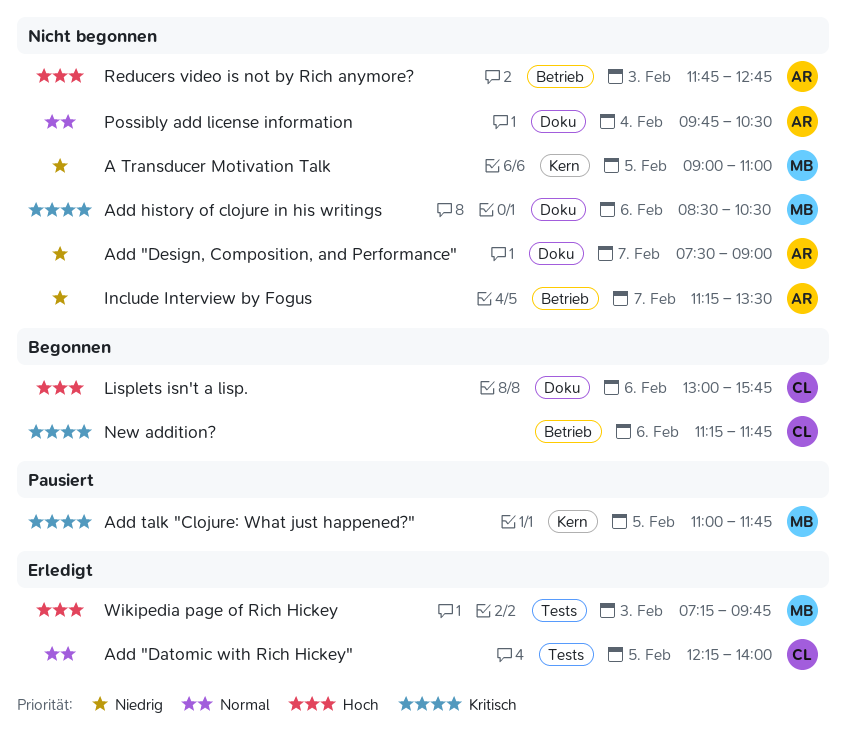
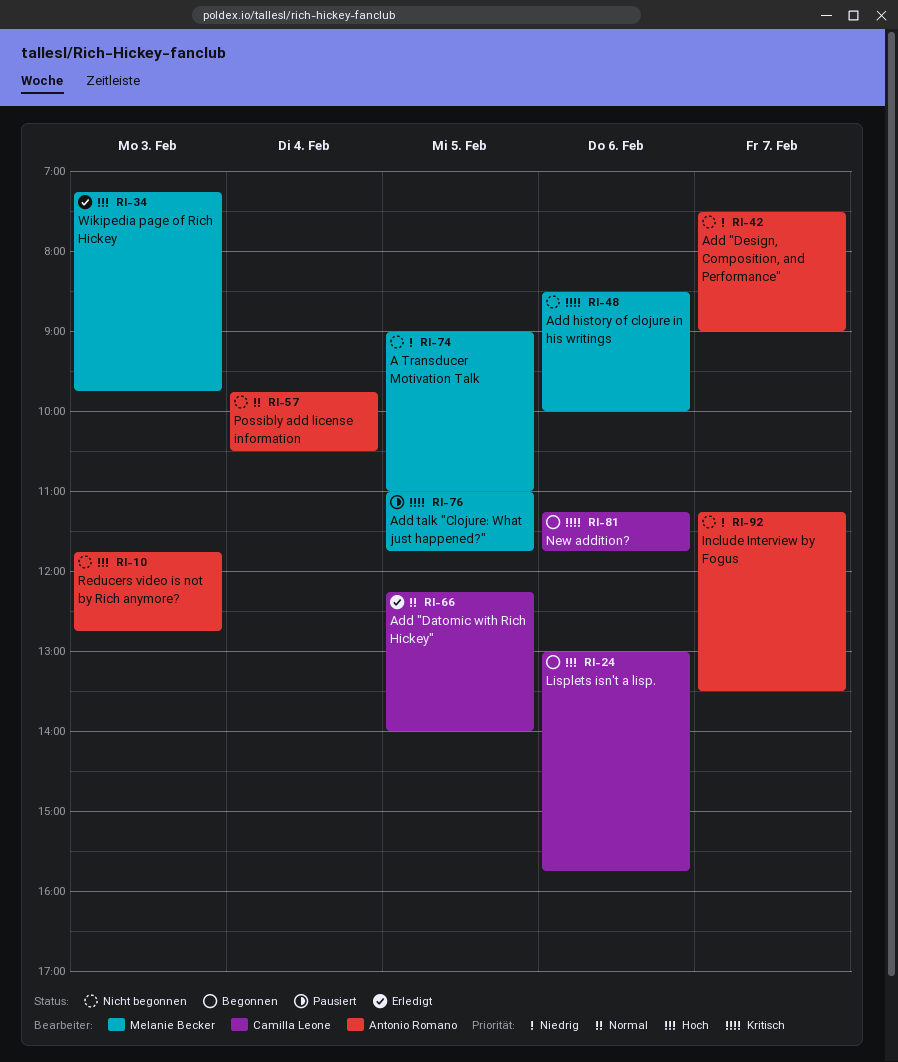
Add history of clojure in his writings, ends: 10:30 -> 10:00

